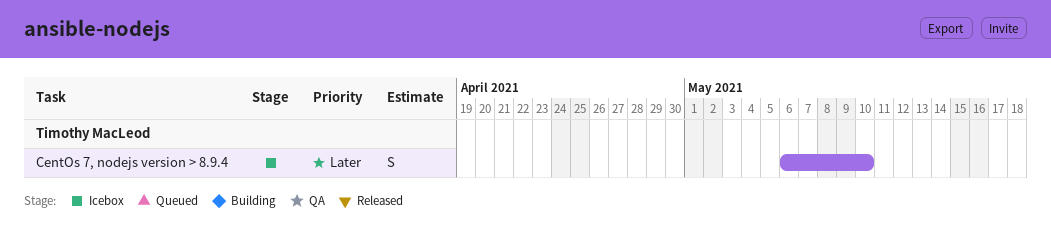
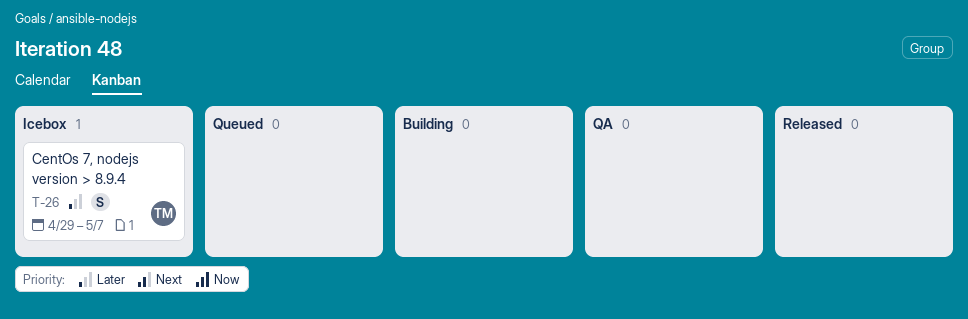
CentOs 7, nodejs version > 8.9.4, start: May 6 -> Apr 29
CentOs 7, nodejs version > 8.9.4, due: May 10 -> May 7

